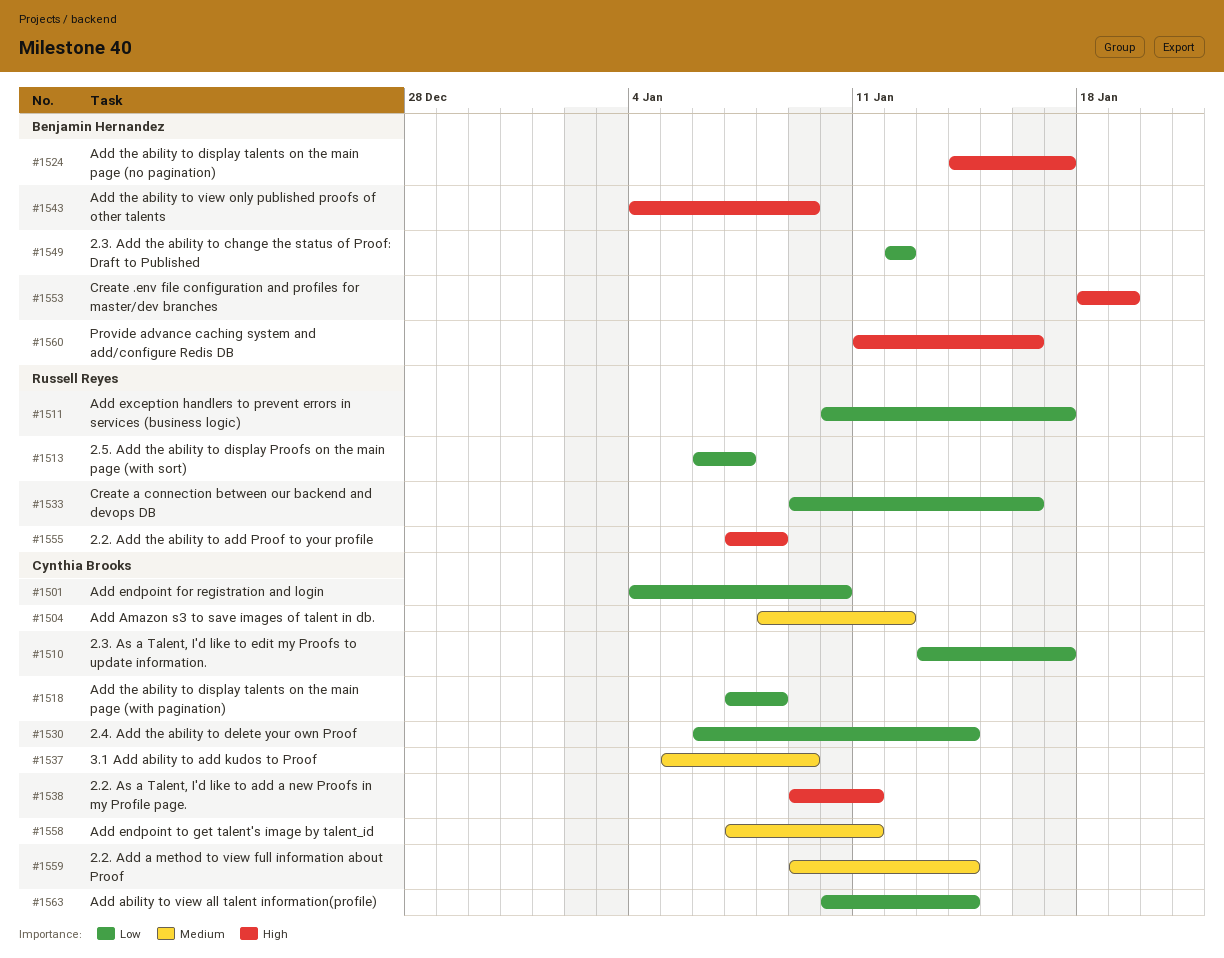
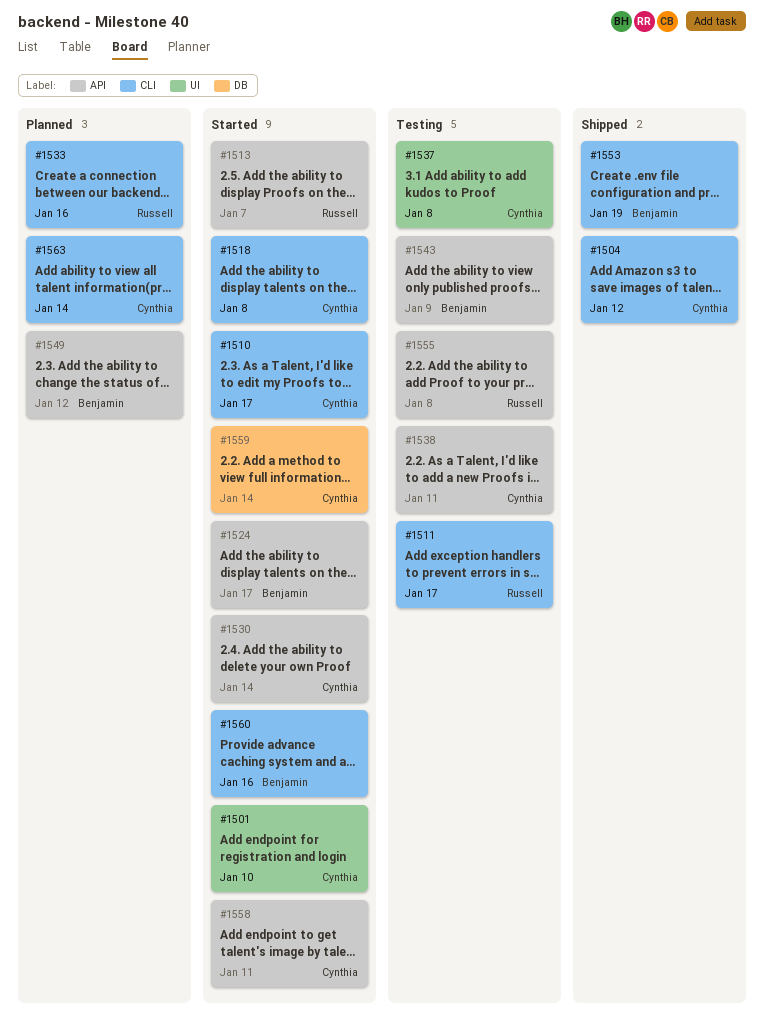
#1537, due: Jan 9 -> Jan 8

